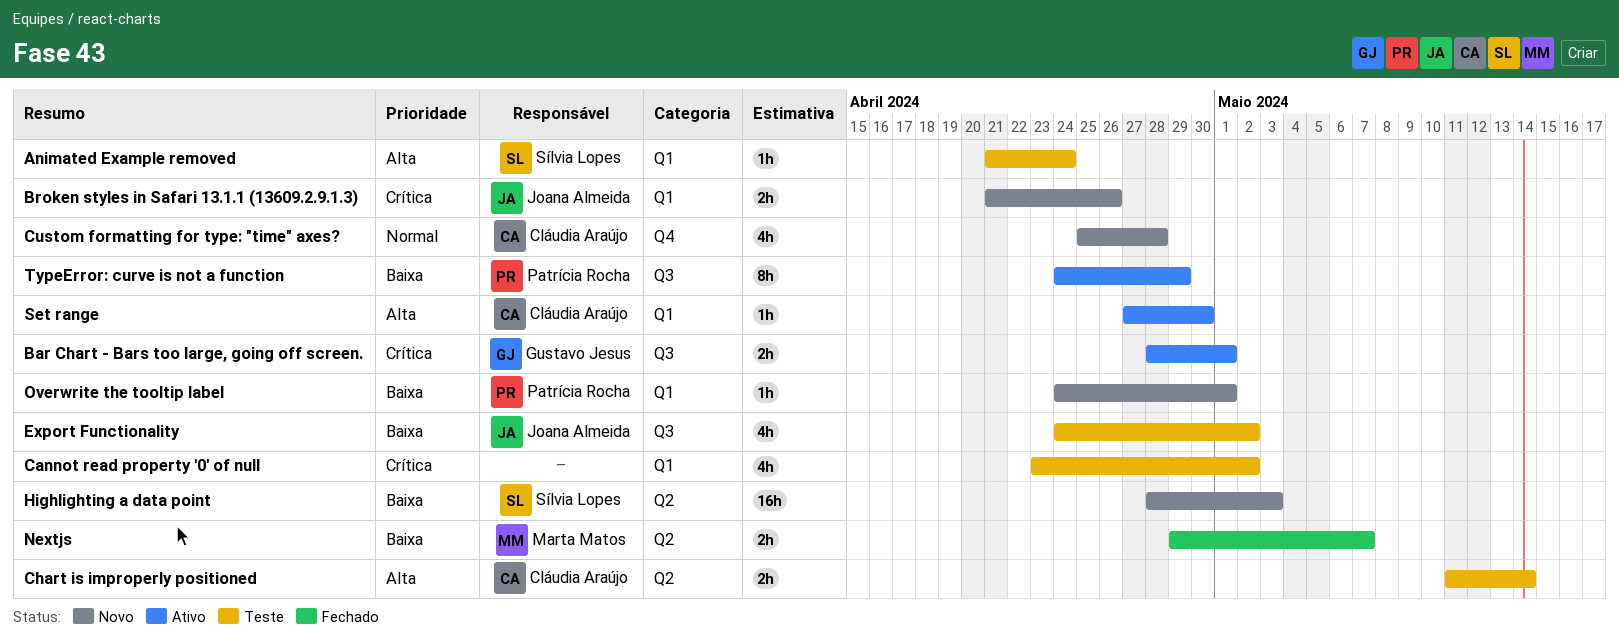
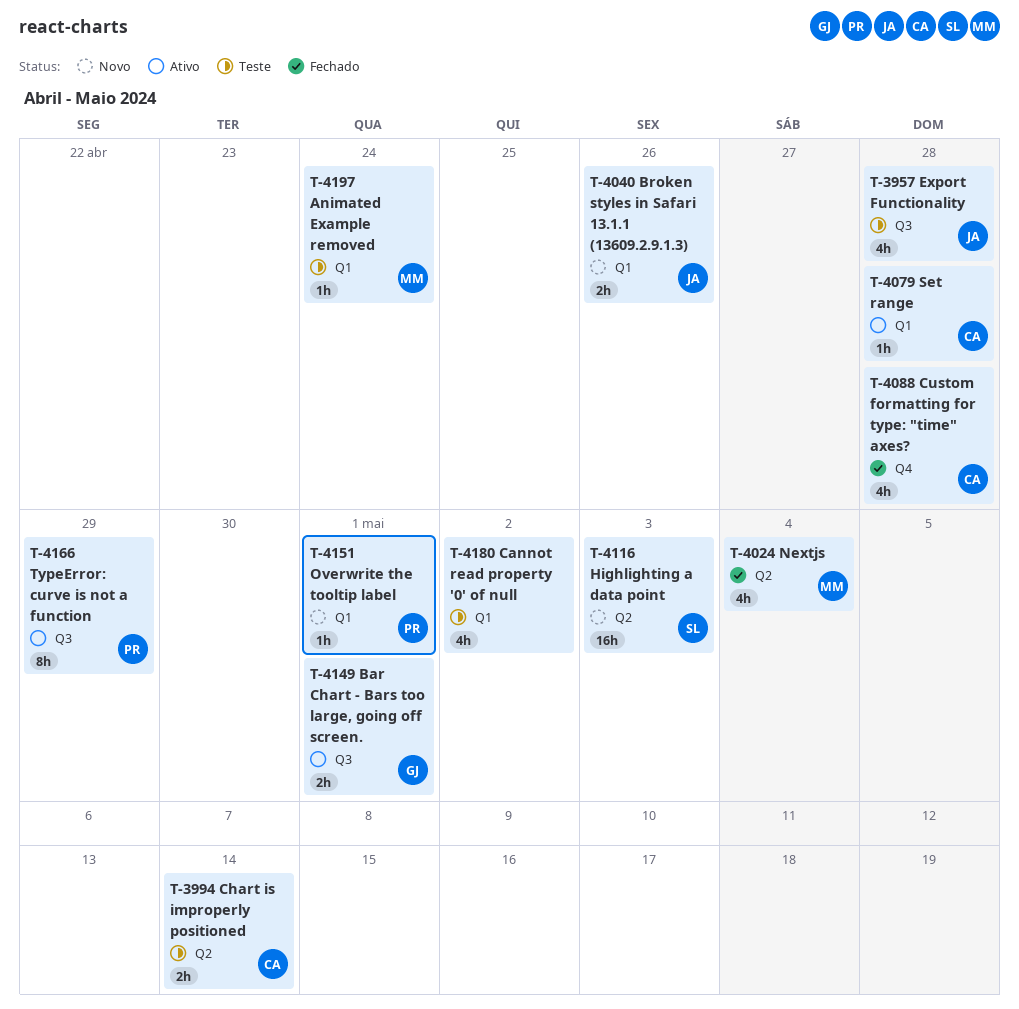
Animated Example removed, owner: Sílvia Lopes -> Marta Matos
Custom formatting for type: "time" axes?, status: Novo -> Fechado
Export Functionality, due: May 2 -> Apr 28
Nextjs, estimate: 2h -> 4h
Nextjs, due: May 7 -> May 4
Set range, due: Apr 30 -> Apr 28

